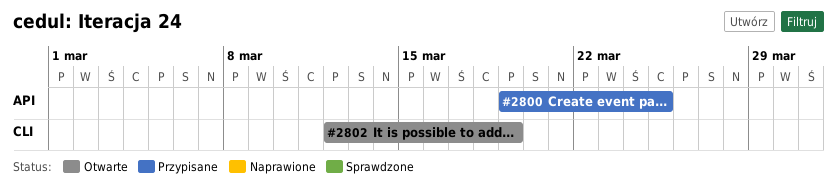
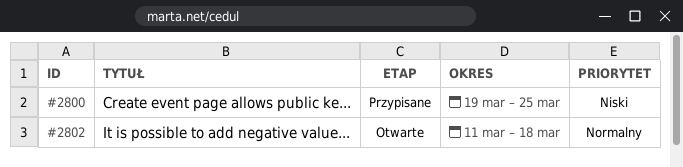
#2802, start: Mar 12 -> Mar 11
#2802, due: Mar 19 -> Mar 18

